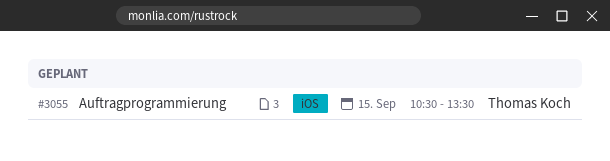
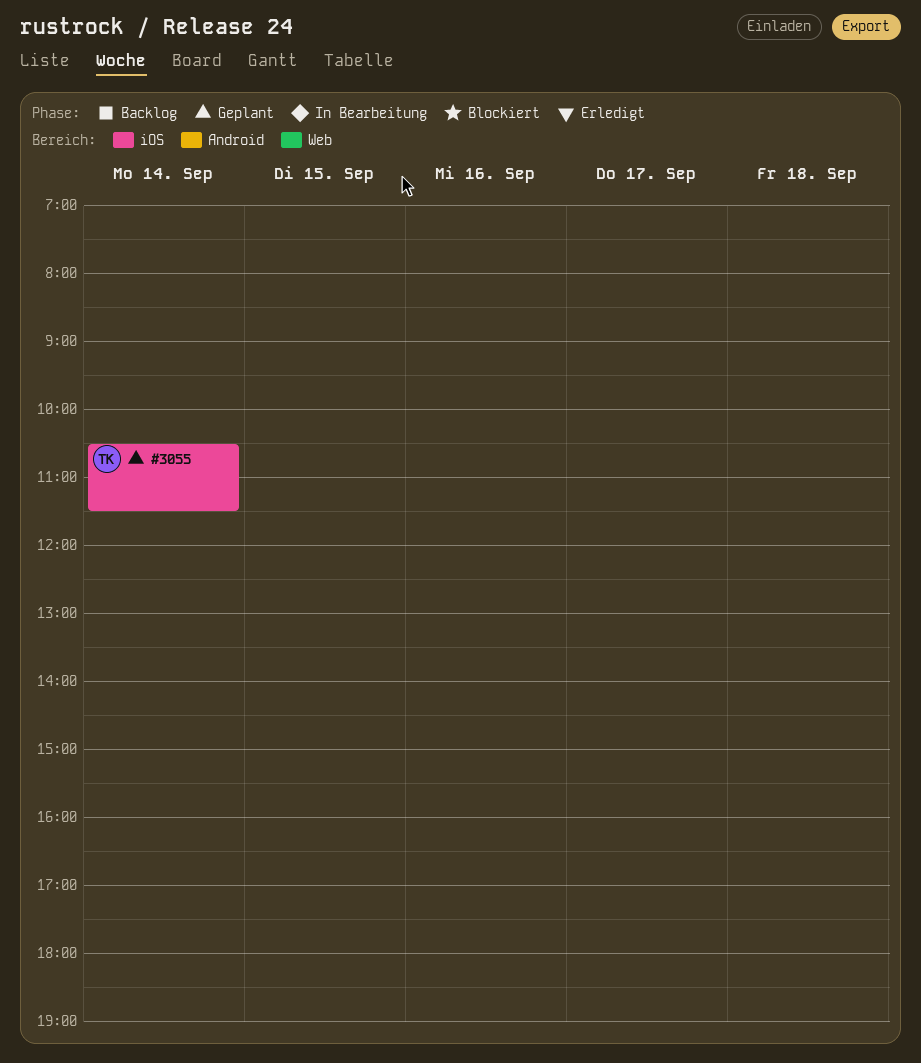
#3055, day: Sep 15 -> Sep 14
#3055, ends: 13:30 -> 11:30

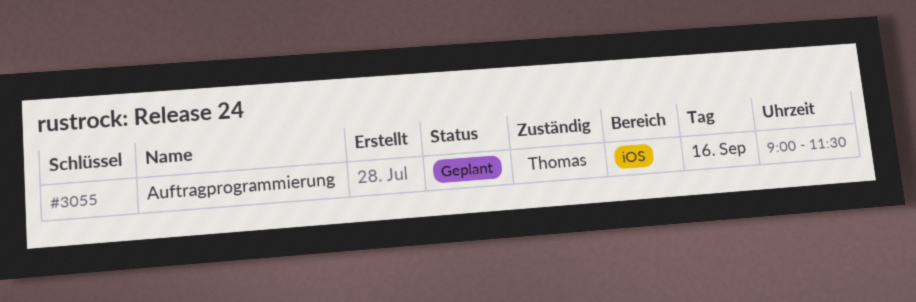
#3055, day: Sep 14 -> Sep 16
#3055, begins: 10:30 -> 09:00

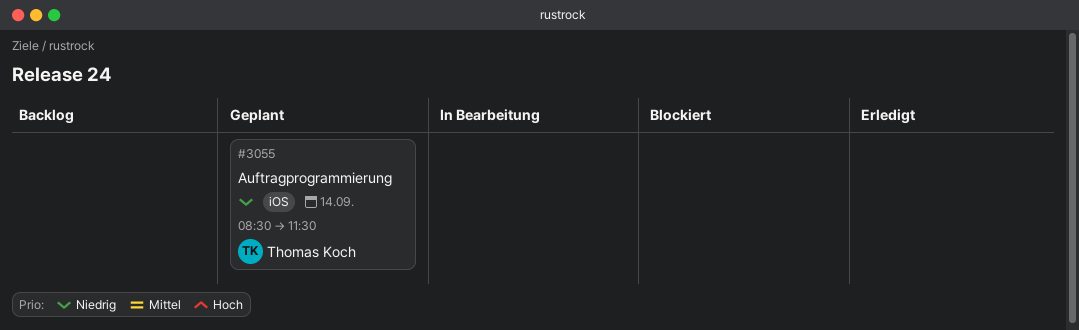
#3055, day: Sep 16 -> Sep 14
#3055, begins: 09:00 -> 08:30

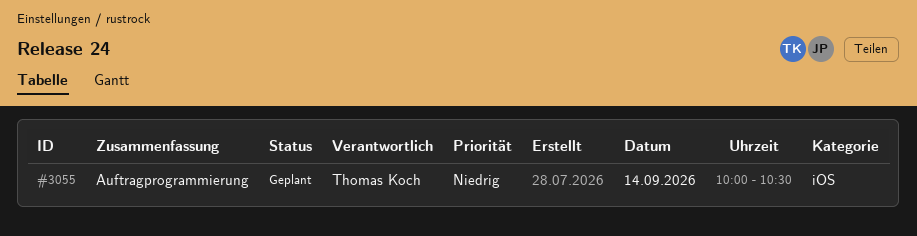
#3055, begins: 08:30 -> 10:00
#3055, ends: 11:30 -> 10:30

